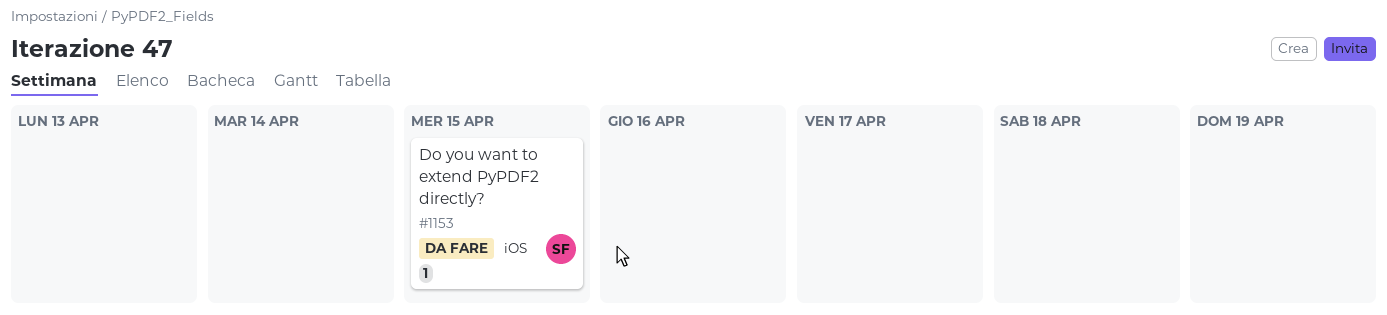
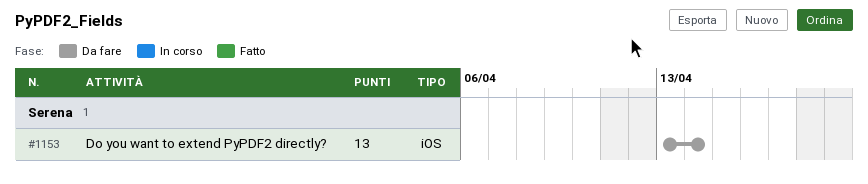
#1153, estimate: 1 -> 13
#1153, due: Apr 15 -> Apr 14

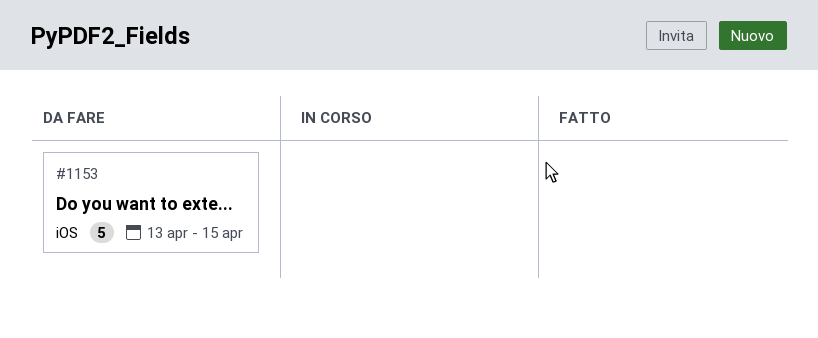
#1153, estimate: 13 -> 5
#1153, due: Apr 14 -> Apr 15

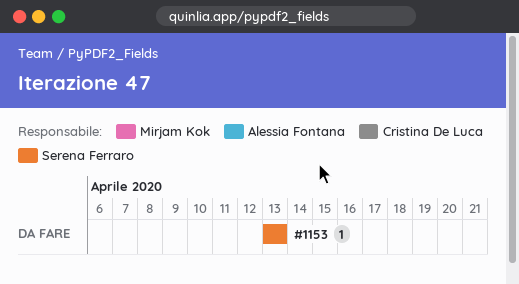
#1153, estimate: 5 -> 1
#1153, due: Apr 15 -> Apr 13

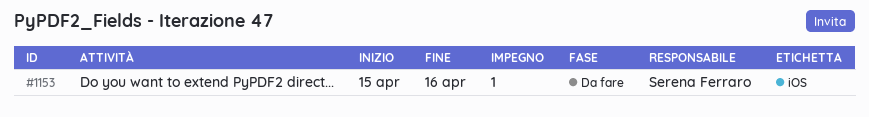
#1153, start: Apr 13 -> Apr 15
#1153, due: Apr 13 -> Apr 16

